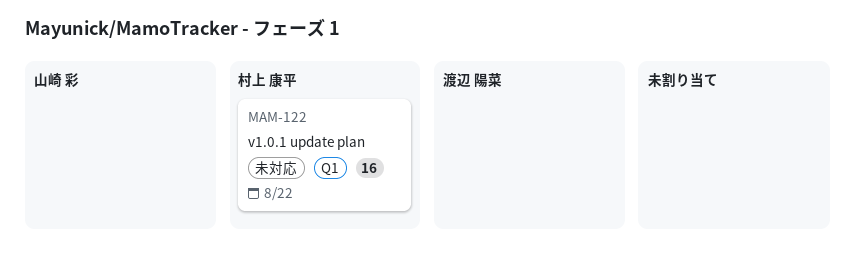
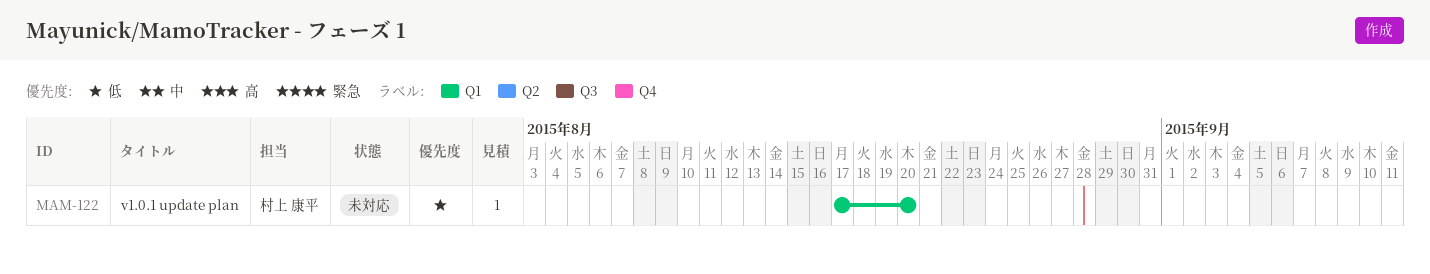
MAM-122, estimate: 16 -> 1
MAM-122, due: Aug 22 -> Aug 20

